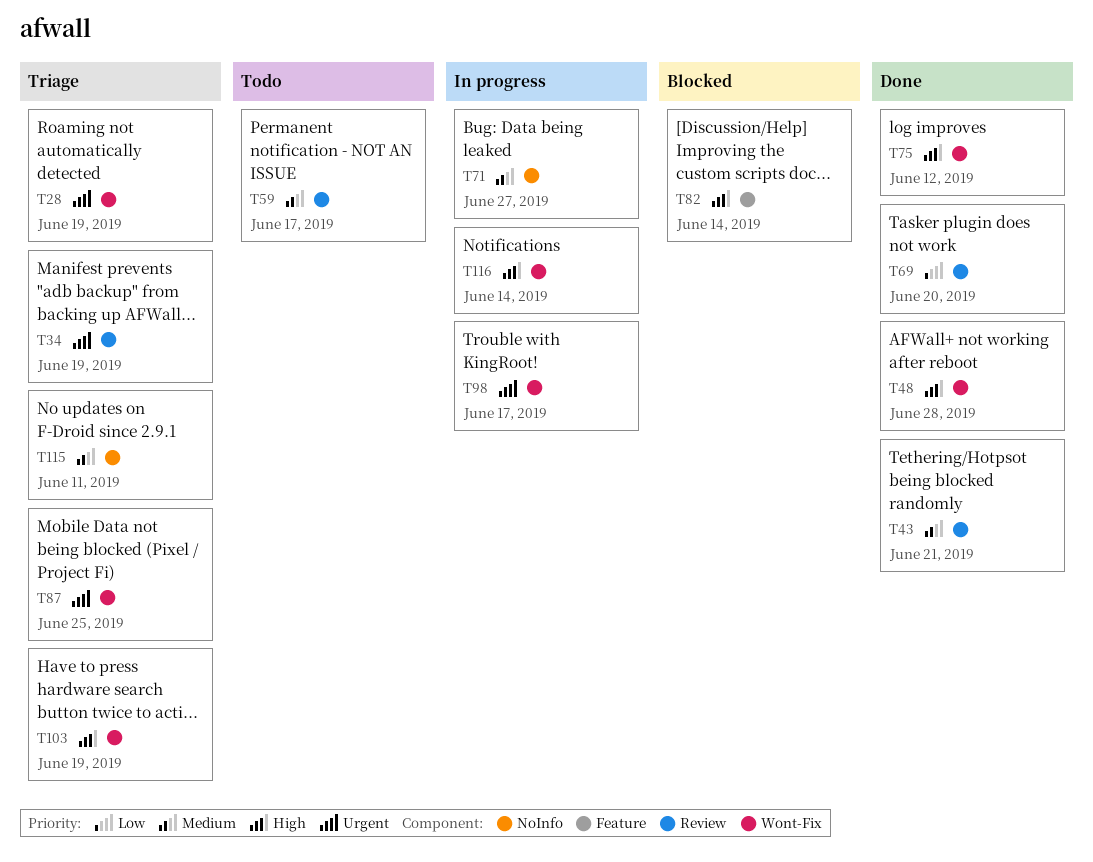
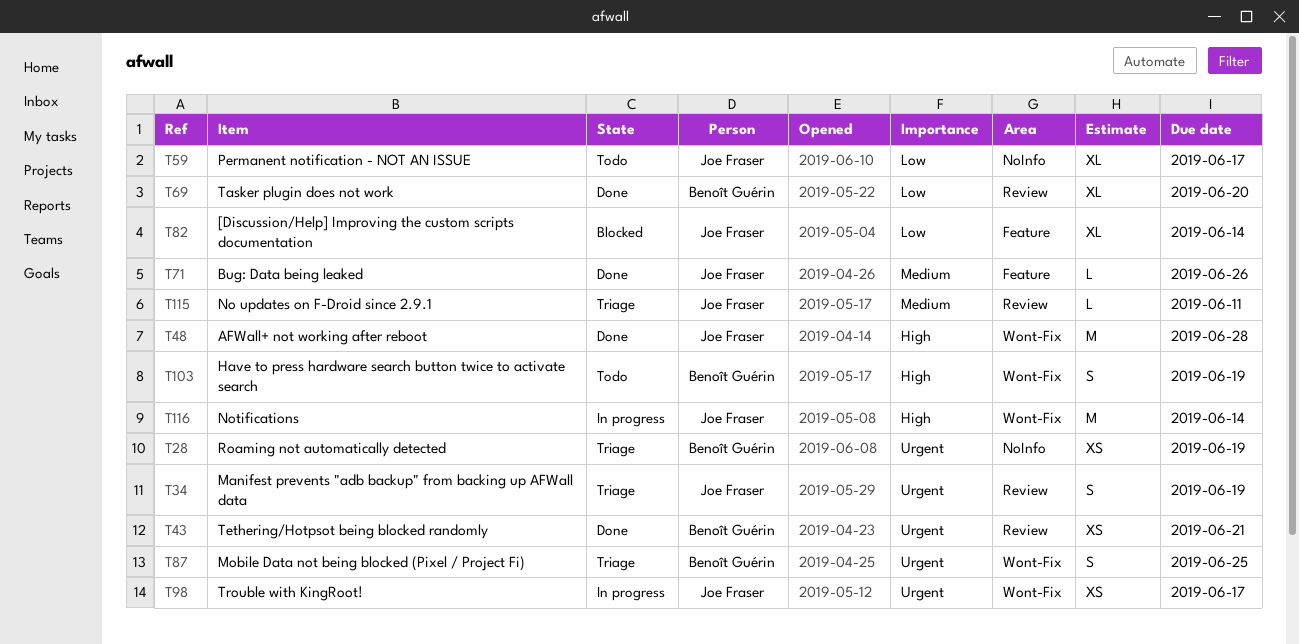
T28, label: Wont-Fix -> NoInfo
T43, priority: Medium -> Urgent
T59, priority: Medium -> Low
T59, label: Review -> NoInfo
T71, status: In progress -> Done
T71, label: NoInfo -> Feature
T71, due: Jun 27 -> Jun 26
T75: present -> none
T82, priority: High -> Low
T103, status: Triage -> Todo
T115, label: NoInfo -> Review

